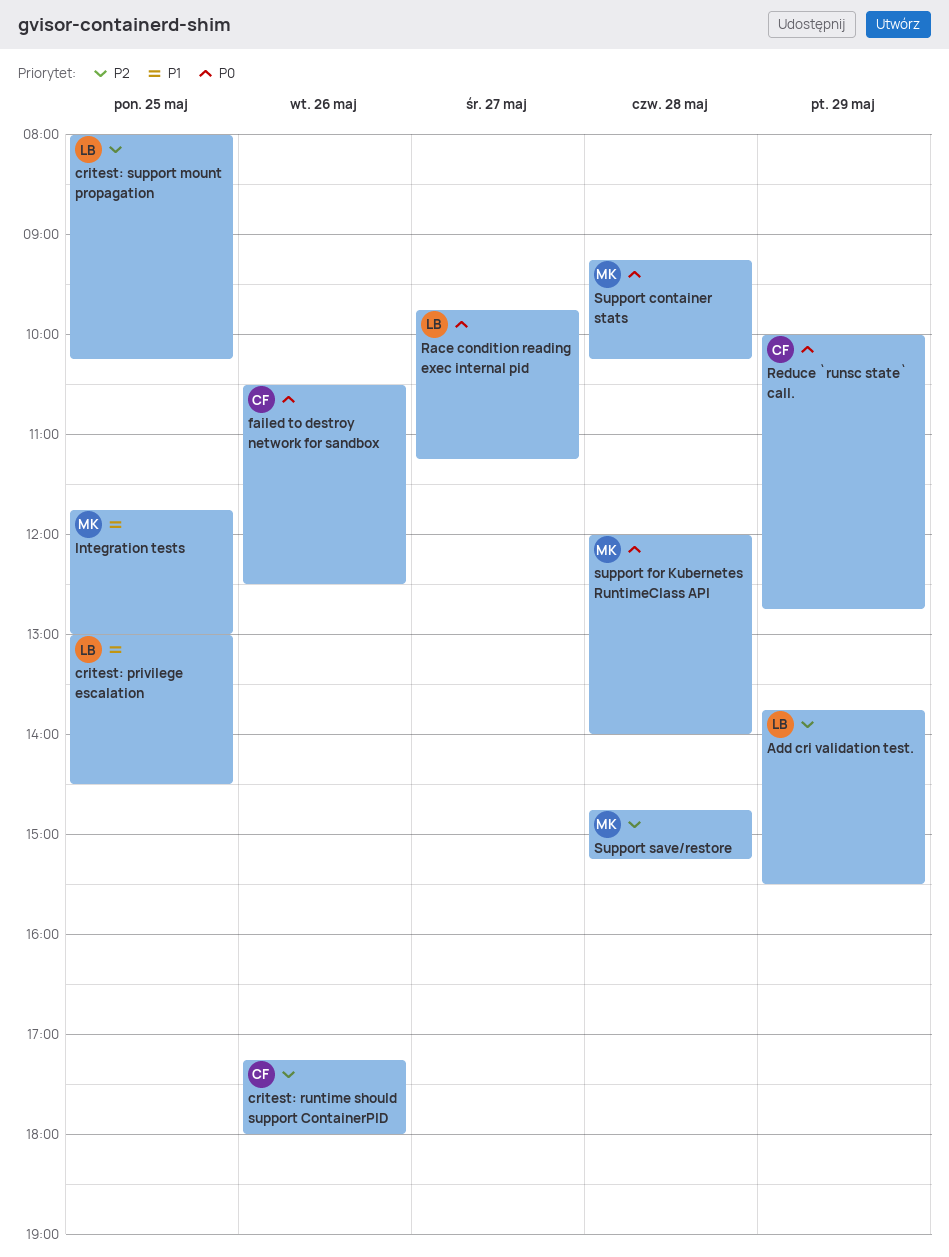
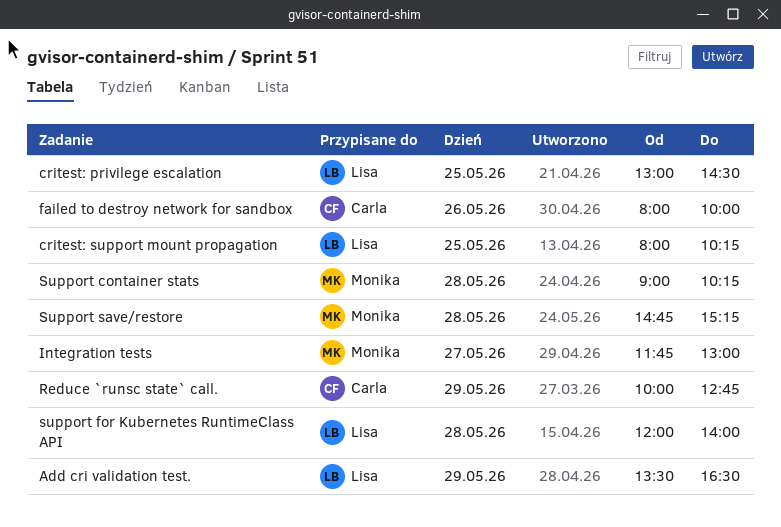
Add cri validation test., begins: 13:45 -> 13:30
Add cri validation test., ends: 15:30 -> 16:30
critest: runtime should support ContainerPID: present -> none
failed to destroy network for sandbox, begins: 10:30 -> 08:00
failed to destroy network for sandbox, ends: 12:30 -> 10:00
Integration tests, day: May 25 -> May 27
Race condition reading exec internal pid: present -> none
Support container stats, begins: 09:15 -> 09:00
support for Kubernetes RuntimeClass API, owner: Monika -> Lisa

